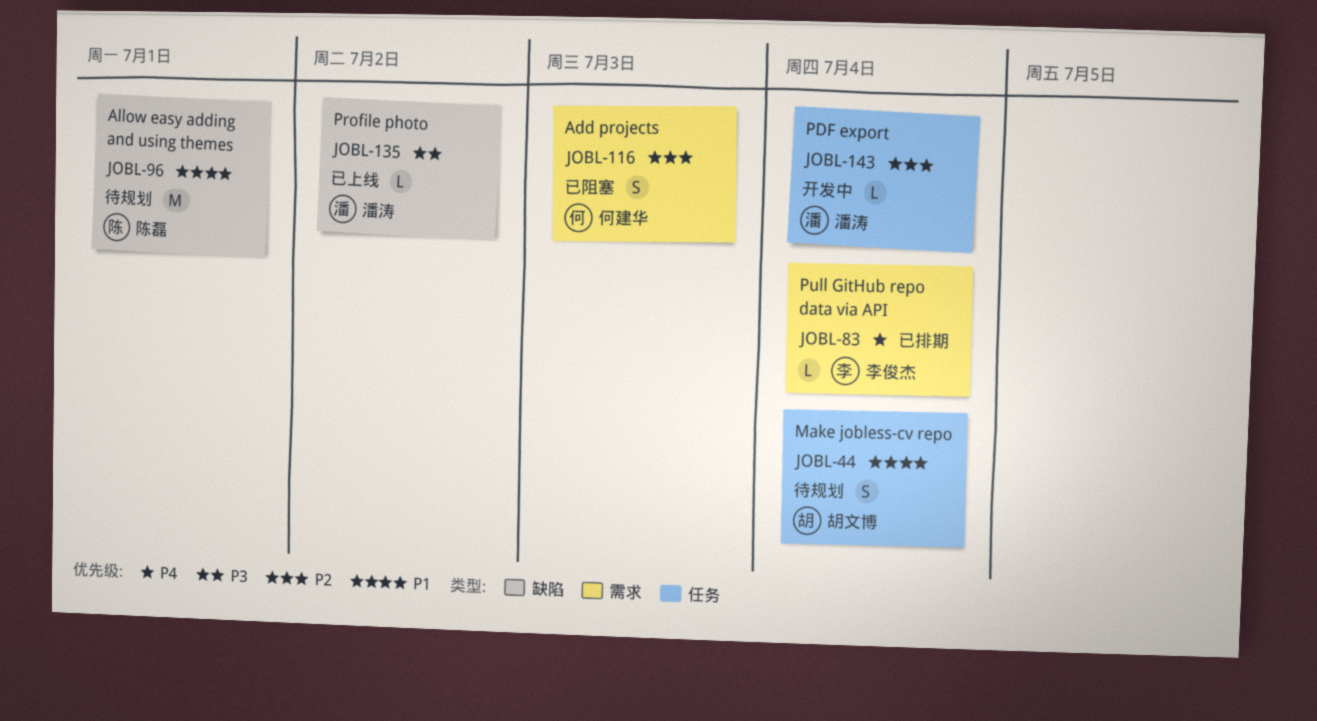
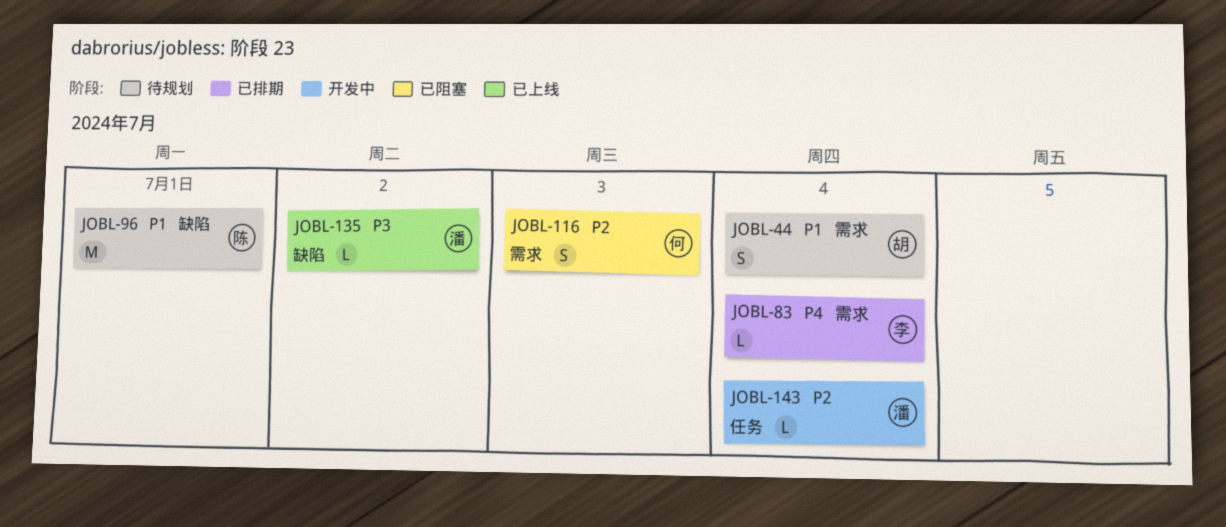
JOBL-44, label: 任务 -> 需求

